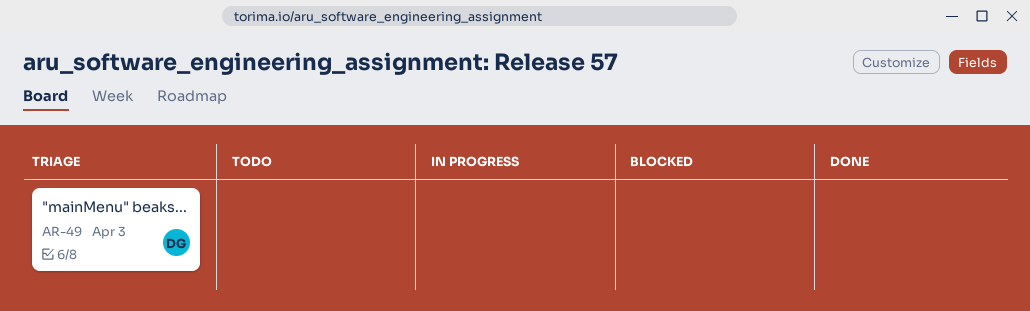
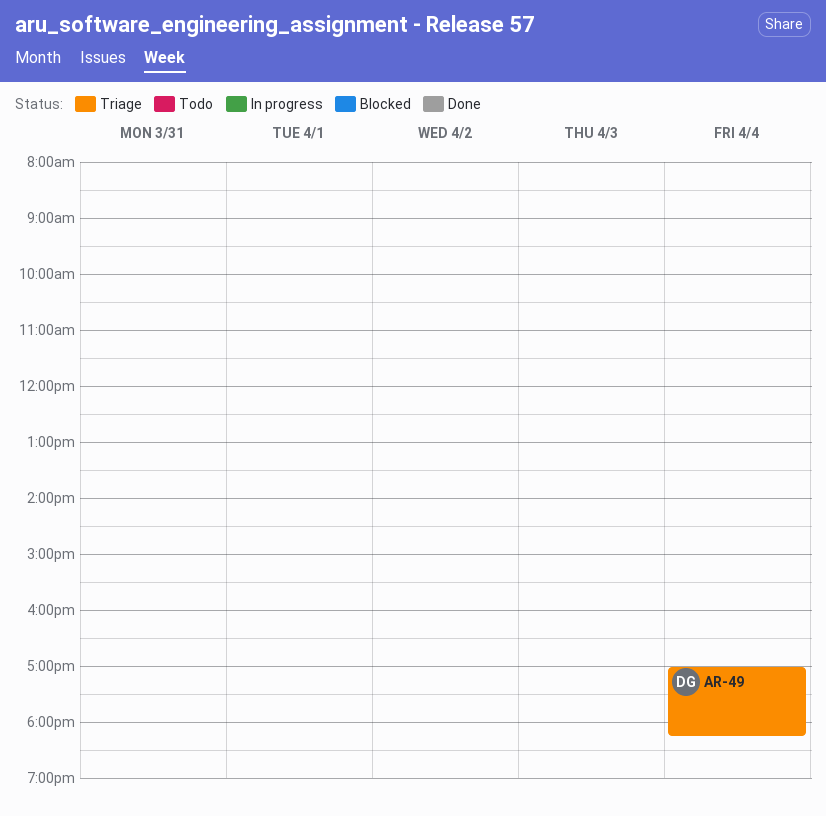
AR-49, day: Apr 3 -> Apr 4

